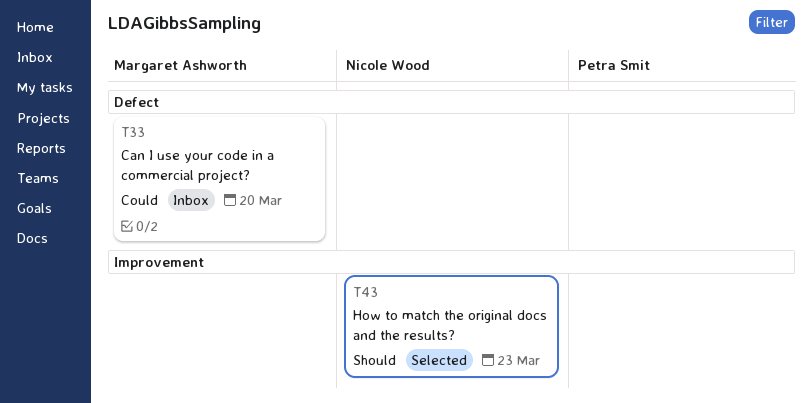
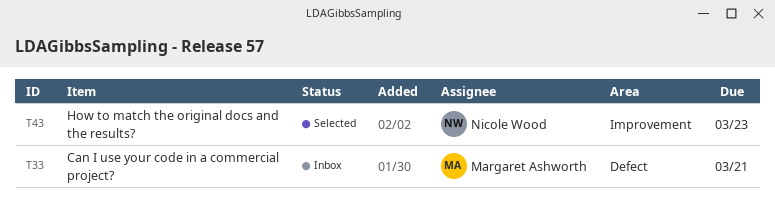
T33, due: Mar 20 -> Mar 21

